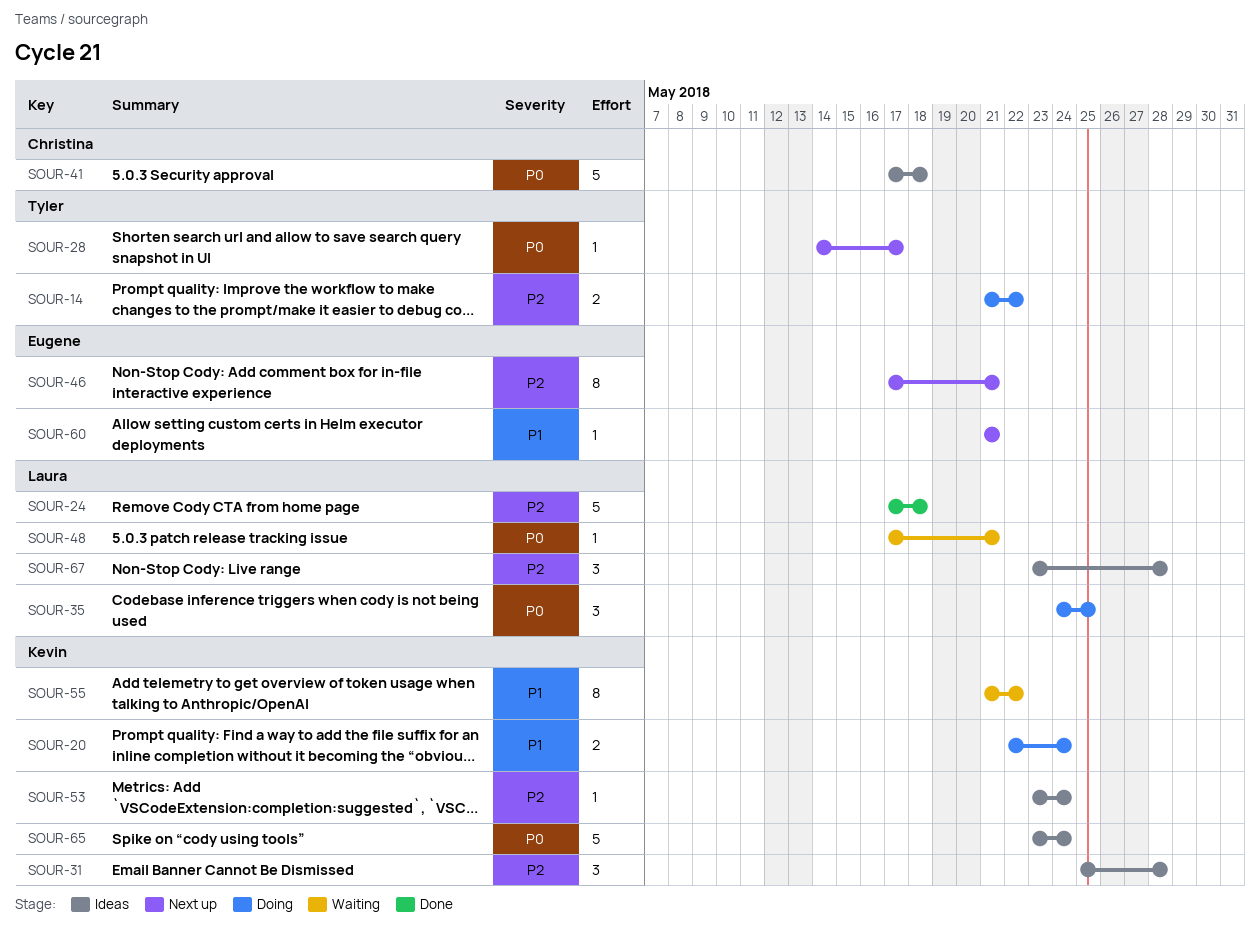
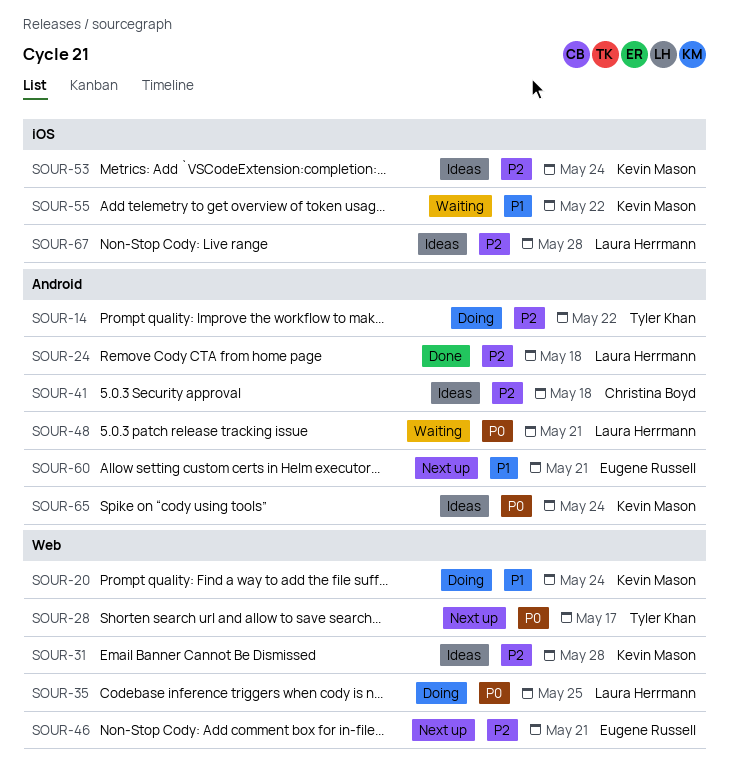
SOUR-41, priority: P0 -> P2

